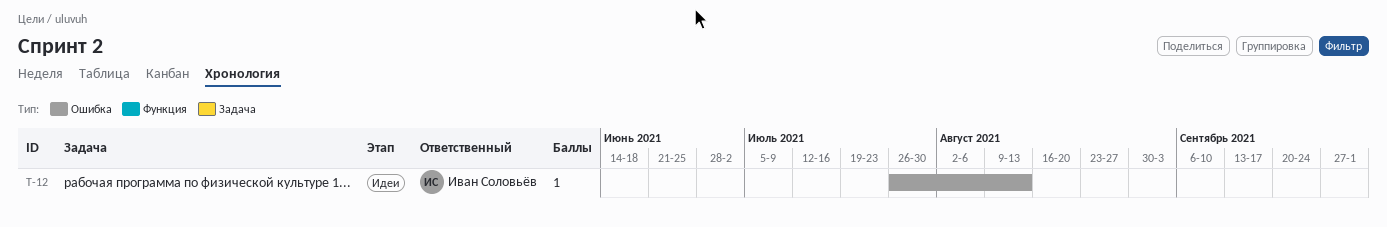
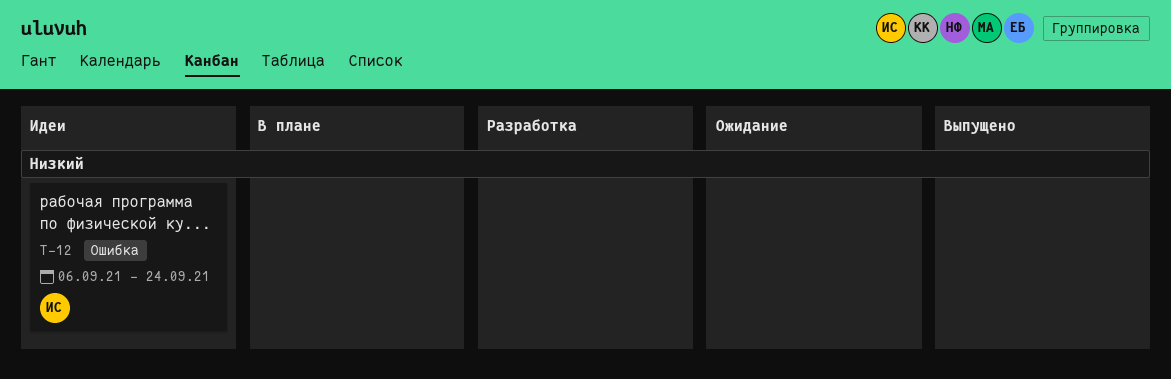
T-12, start: Jul 26 -> Sep 6
T-12, due: Aug 13 -> Sep 24

